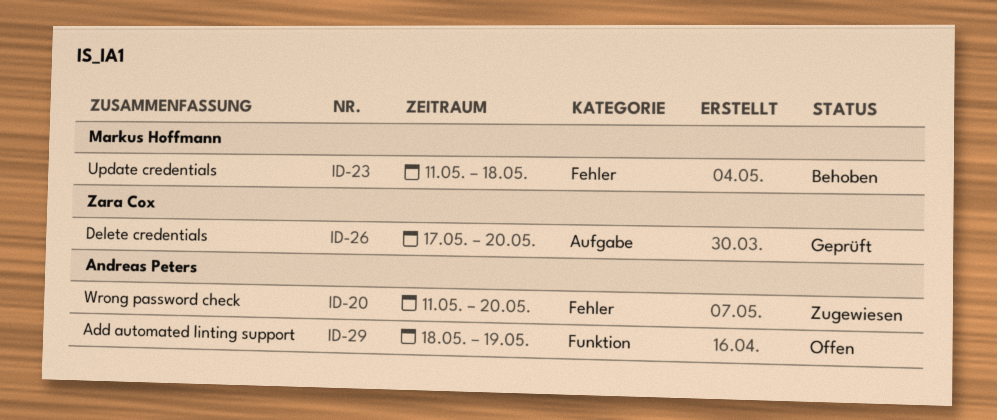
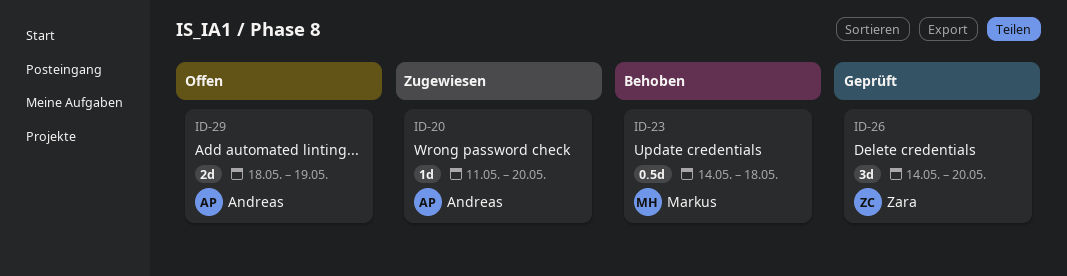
ID-23, start: May 11 -> May 14
ID-26, start: May 17 -> May 14

